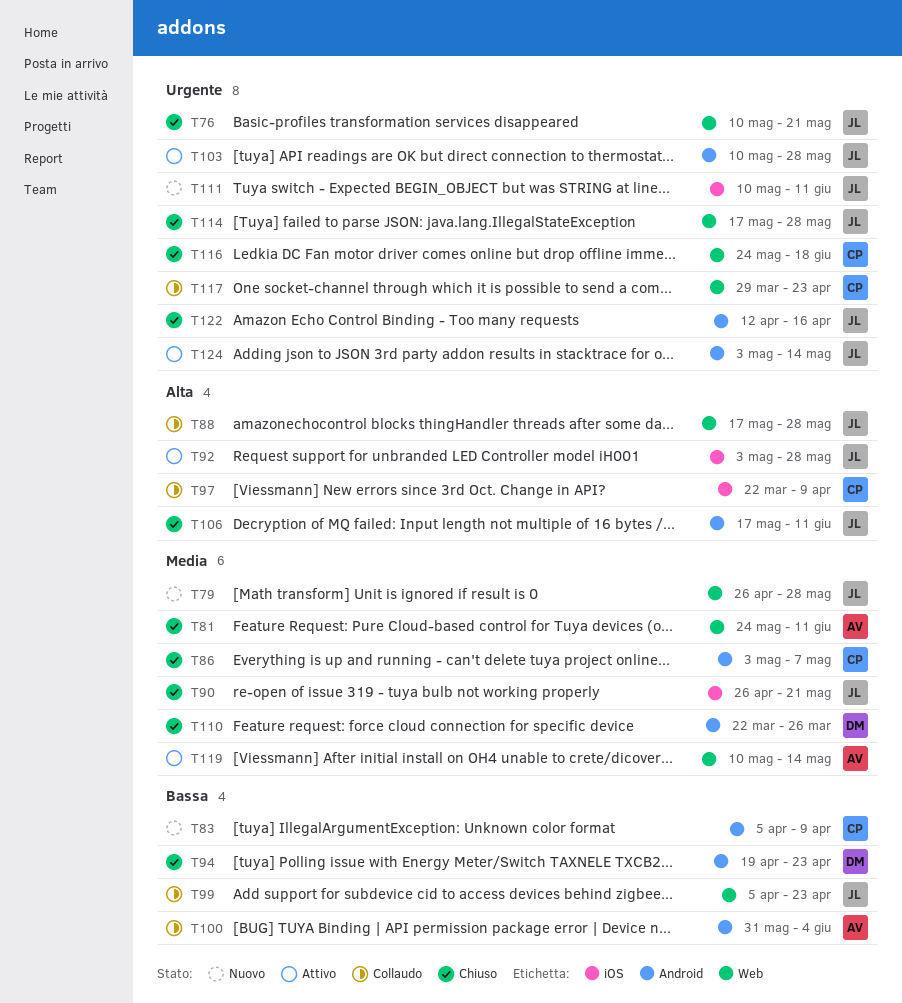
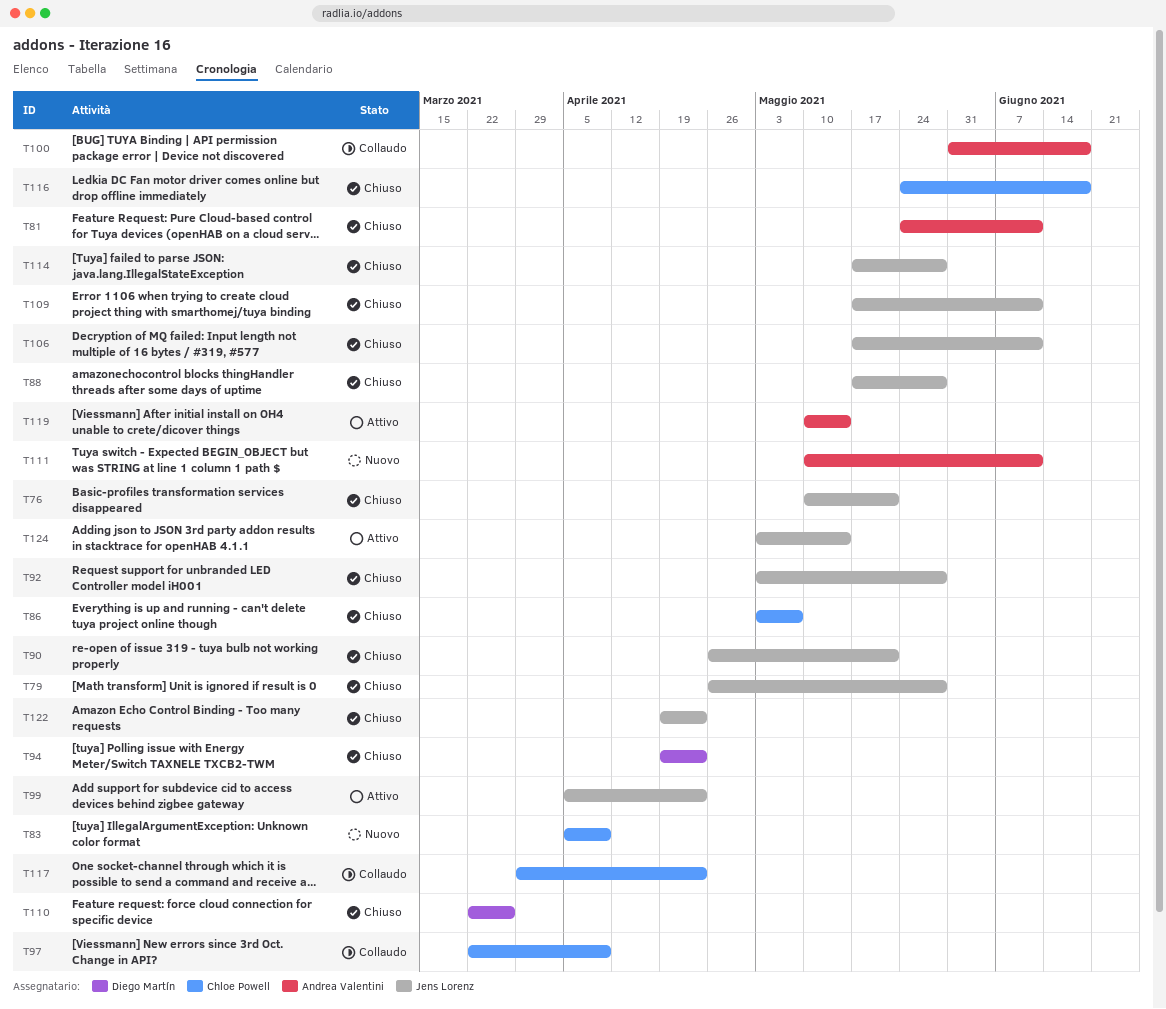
T79, status: Nuovo -> Chiuso
T88, status: Collaudo -> Chiuso
T92, status: Attivo -> Chiuso
T99, status: Collaudo -> Attivo
T100, due: Jun 4 -> Jun 18
T103: present -> none
T109: none -> present
T111, owner: Jens Lorenz -> Andrea Valentini
T122, start: Apr 12 -> Apr 19
T122, due: Apr 16 -> Apr 23

